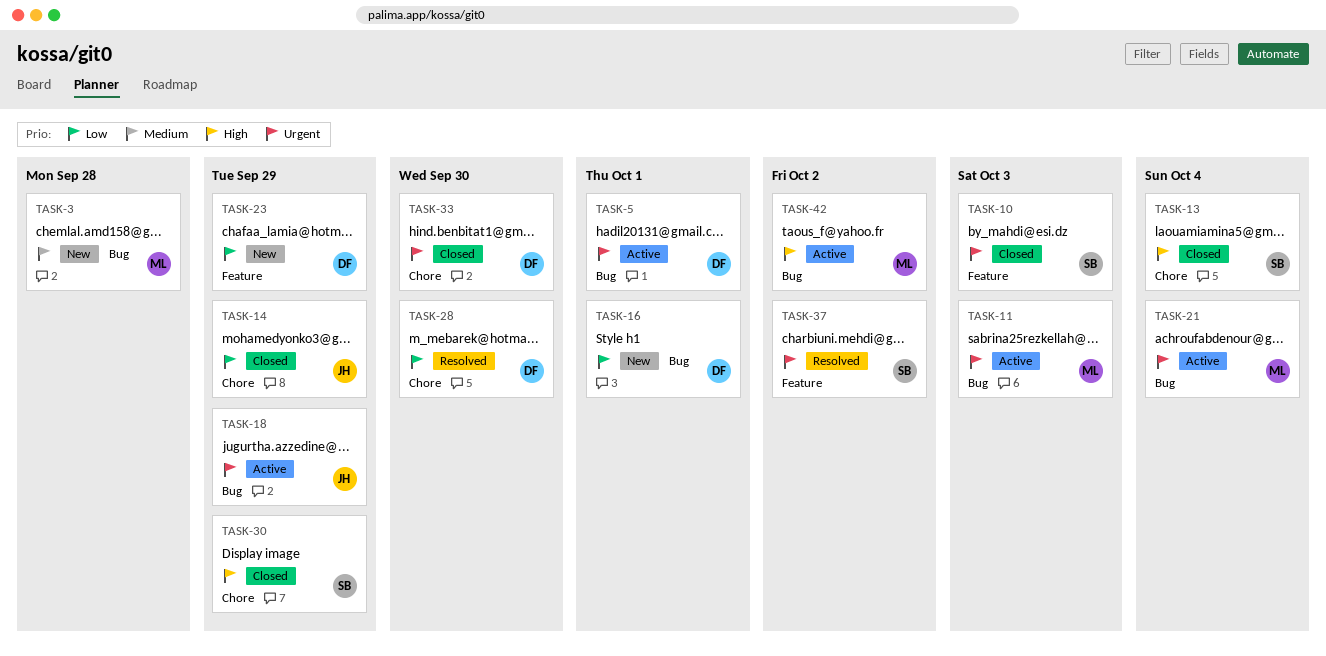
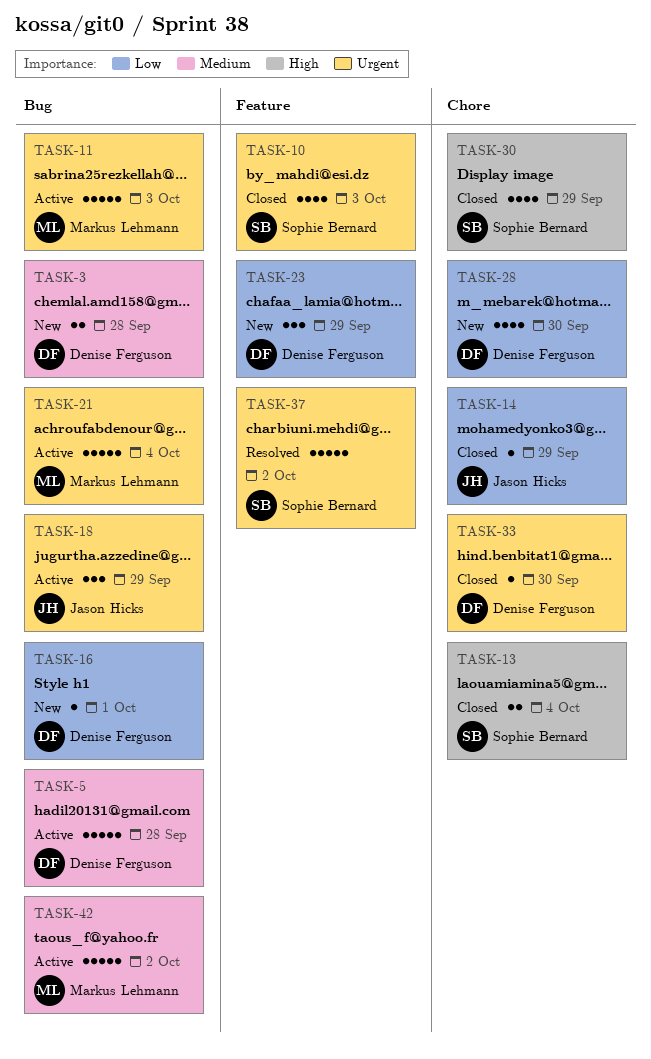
TASK-3, owner: Markus Lehmann -> Denise Ferguson
TASK-5, priority: Urgent -> Medium
TASK-5, due: Oct 1 -> Sep 28
TASK-28, status: Resolved -> New
TASK-42, priority: High -> Medium

